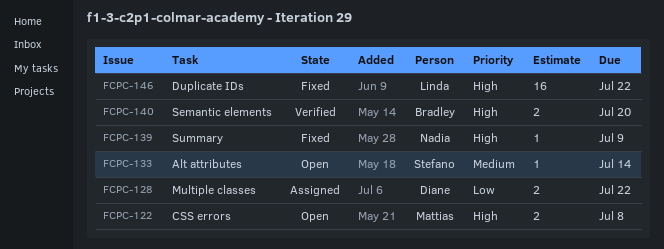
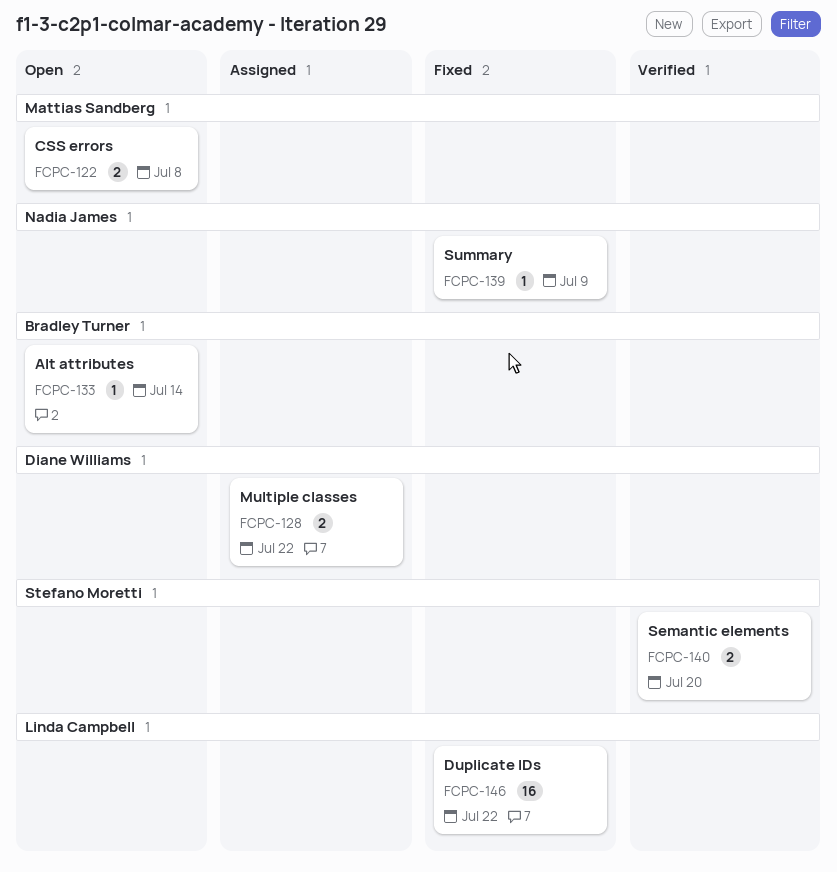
FCPC-133, owner: Stefano Moretti -> Bradley Turner
FCPC-140, owner: Bradley Turner -> Stefano Moretti

